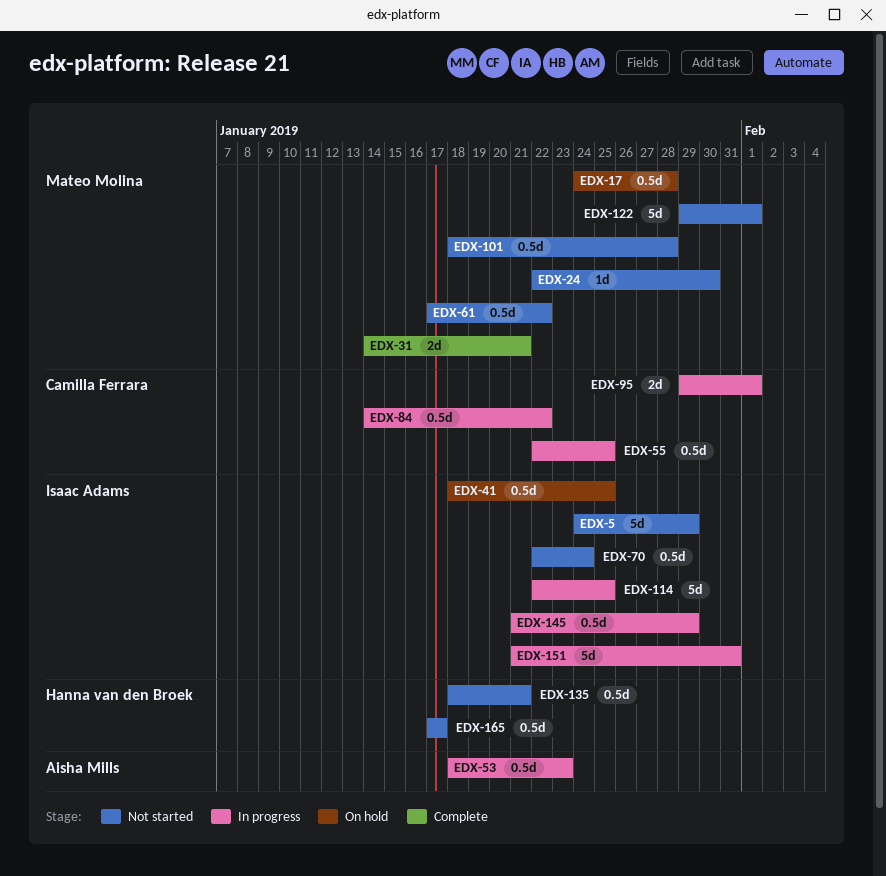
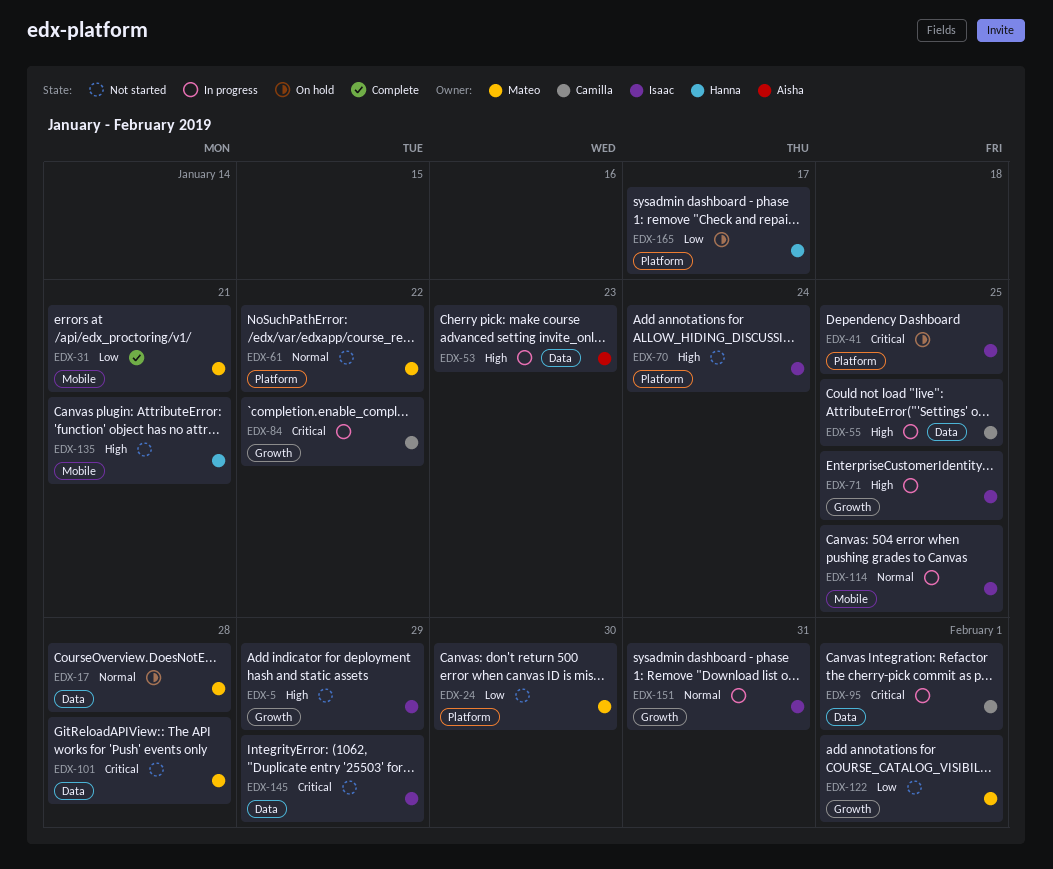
EDX-71: none -> present
EDX-145, status: In progress -> Not started
EDX-165, status: Not started -> On hold

